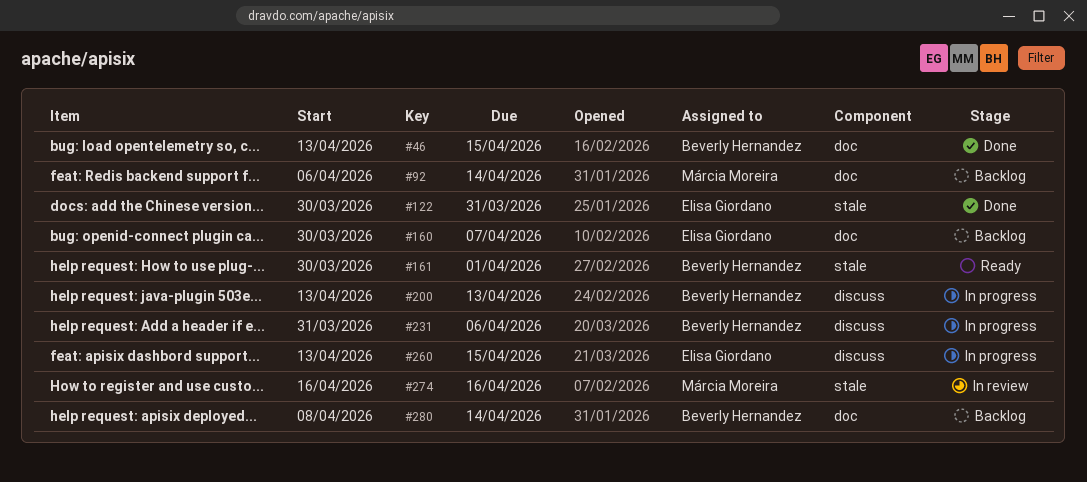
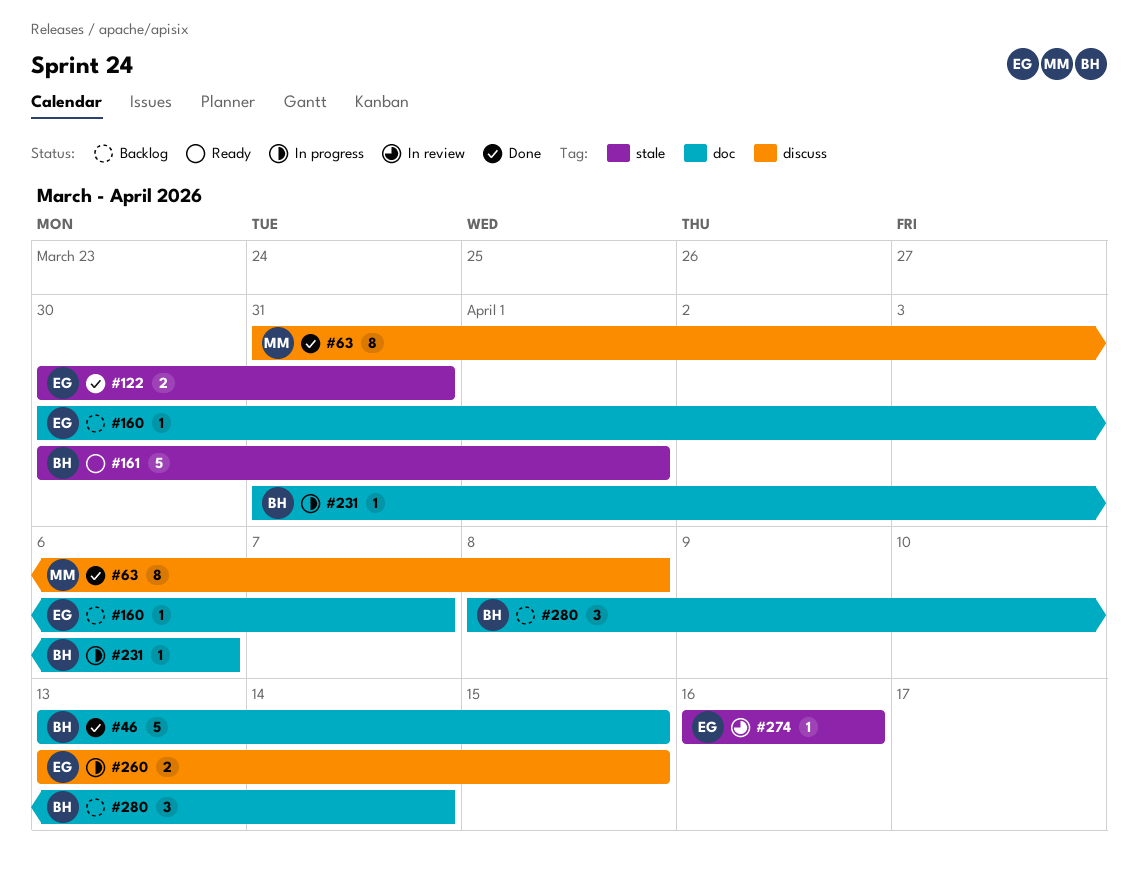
#63: none -> present
#92: present -> none
#200: present -> none
#231, label: discuss -> doc
#274, owner: Márcia Moreira -> Elisa Giordano

